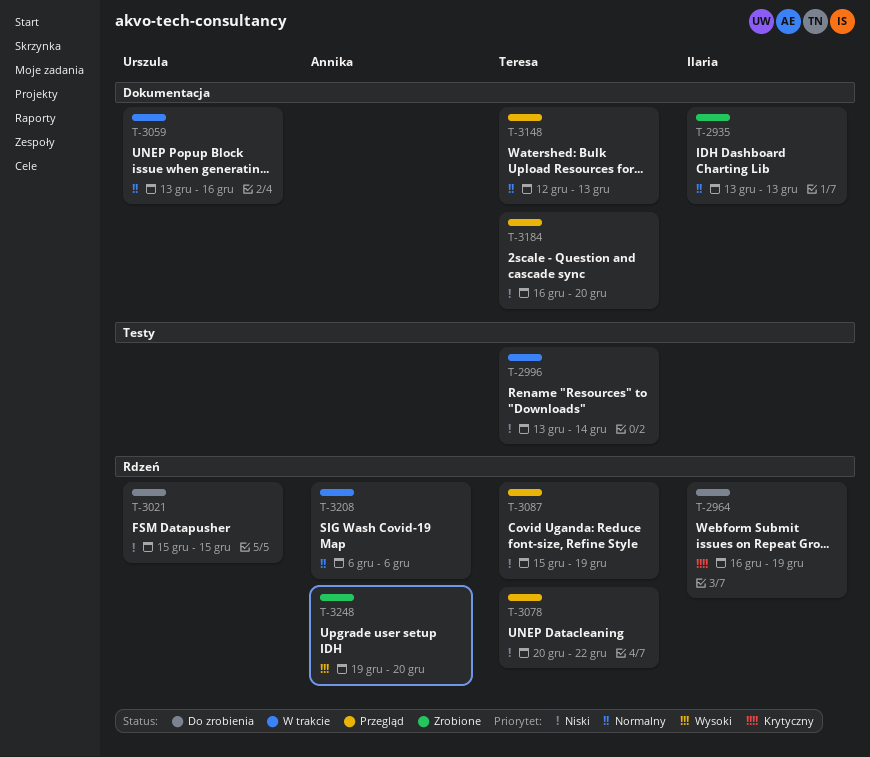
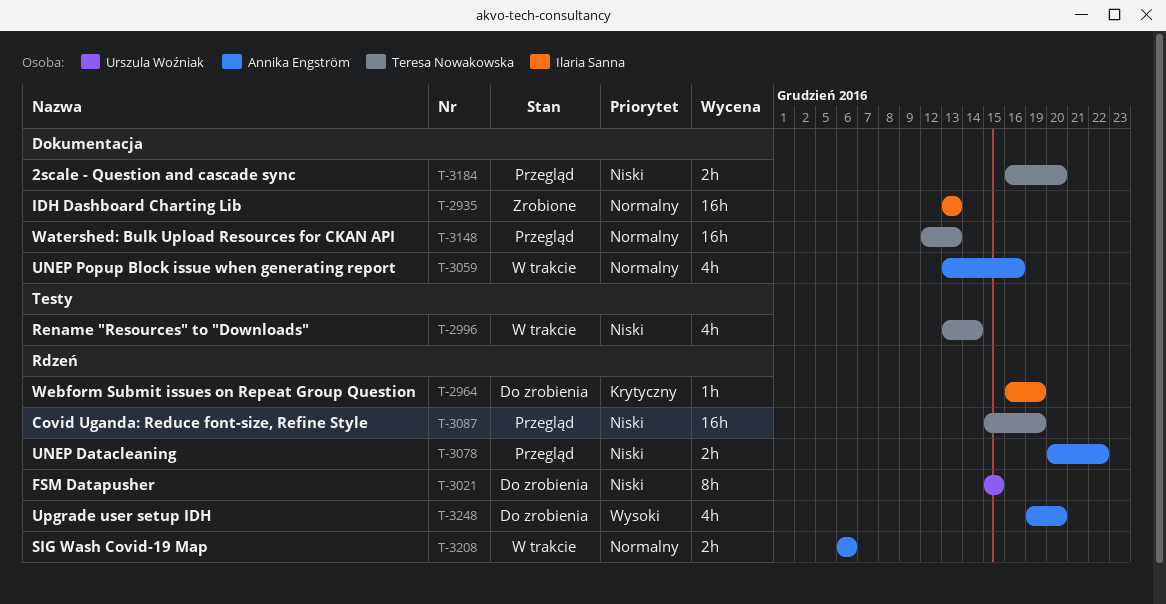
T-3059, owner: Urszula Woźniak -> Annika Engström
T-3078, owner: Teresa Nowakowska -> Annika Engström
T-3248, status: Zrobione -> Do zrobienia

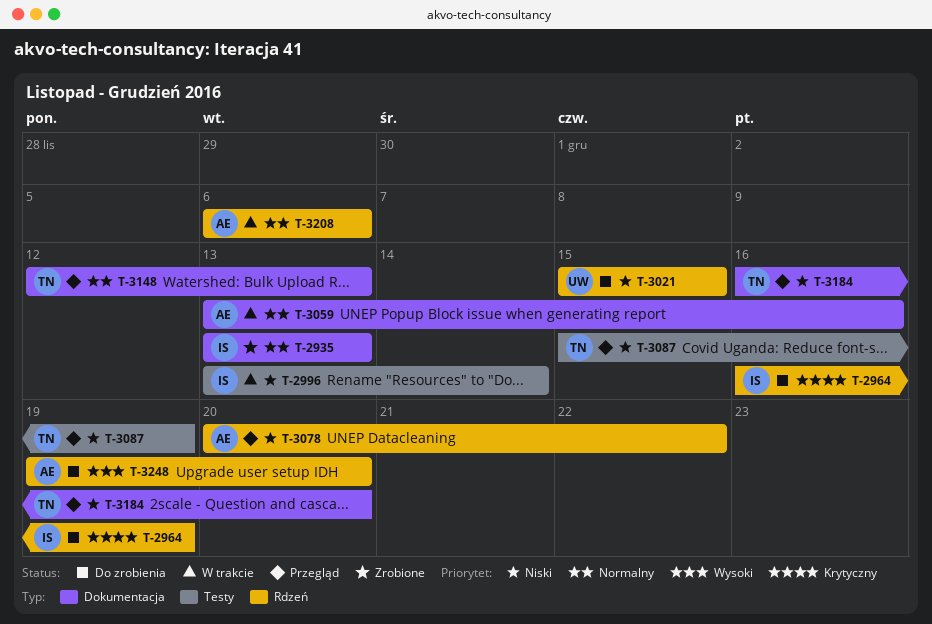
T-2996, owner: Teresa Nowakowska -> Ilaria Sanna
T-3087, label: Rdzeń -> Testy

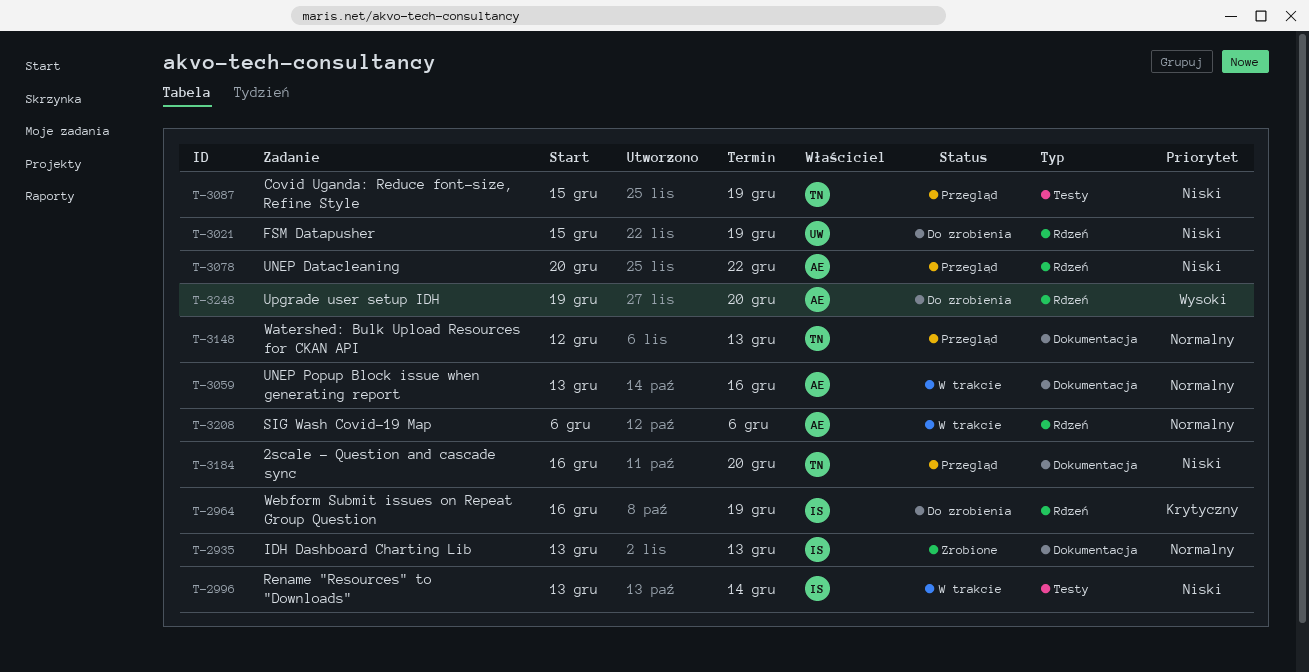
T-3021, due: Dec 15 -> Dec 19

